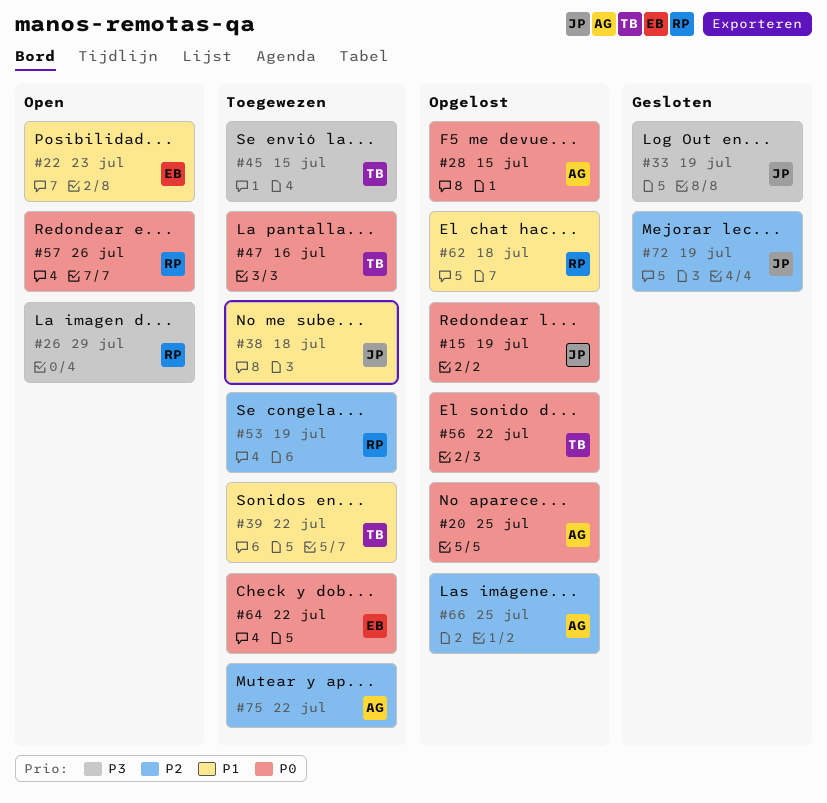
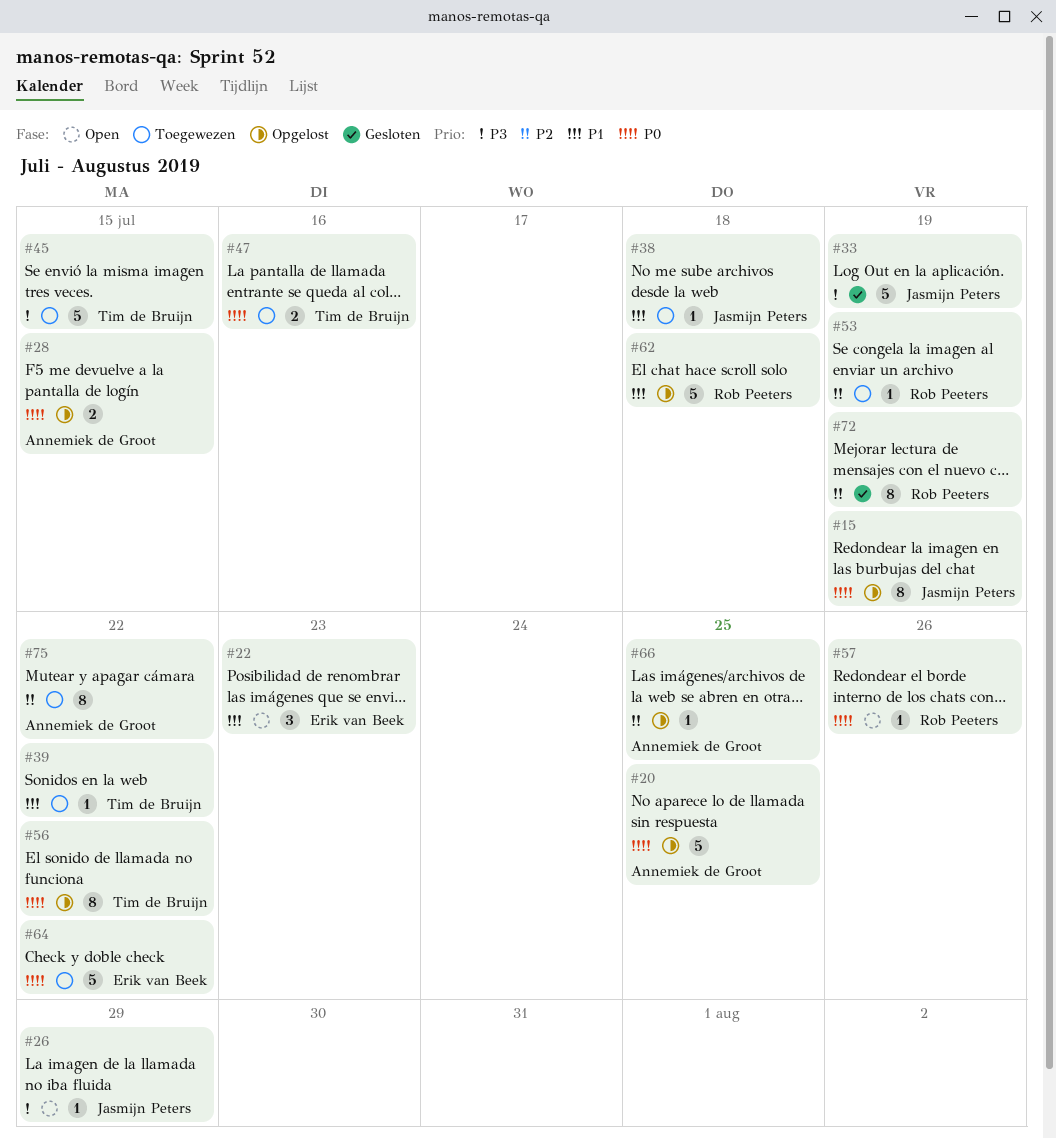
#26, owner: Rob Peeters -> Jasmijn Peters
#72, owner: Jasmijn Peters -> Rob Peeters

